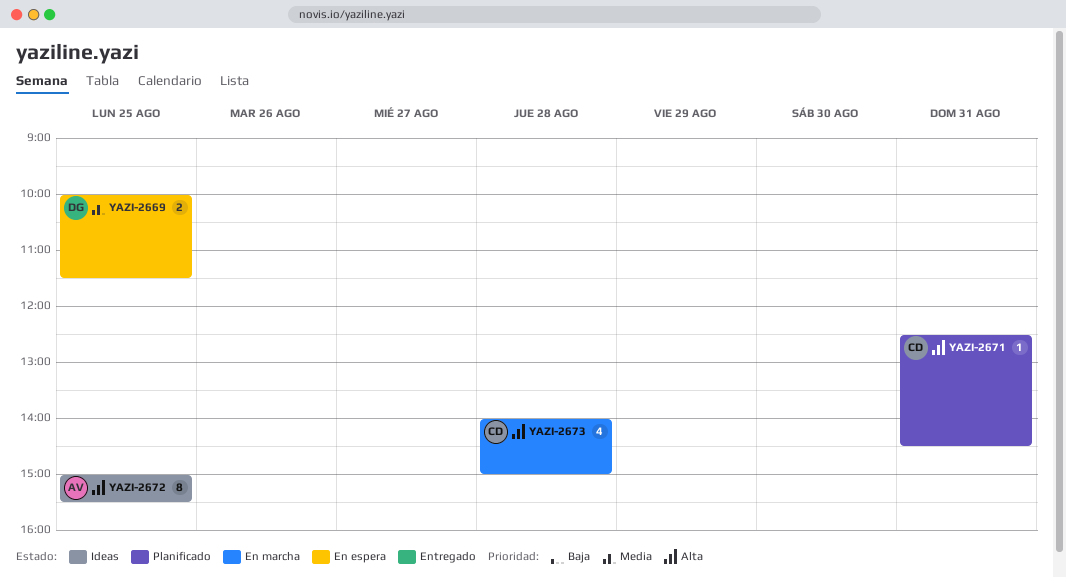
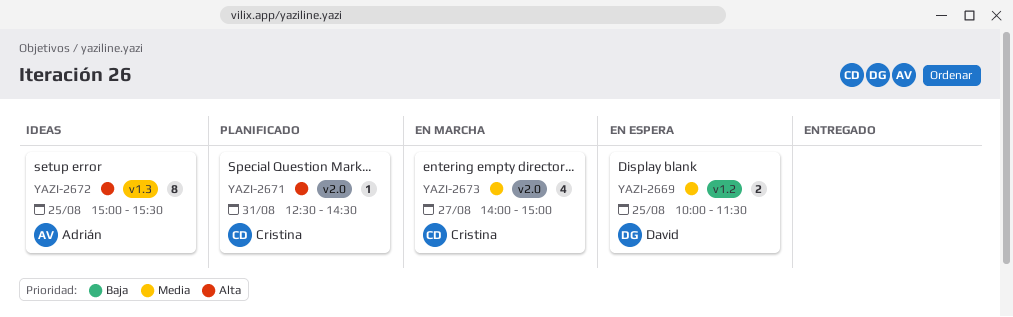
YAZI-2673, priority: Alta -> Media
YAZI-2673, day: Aug 28 -> Aug 27

